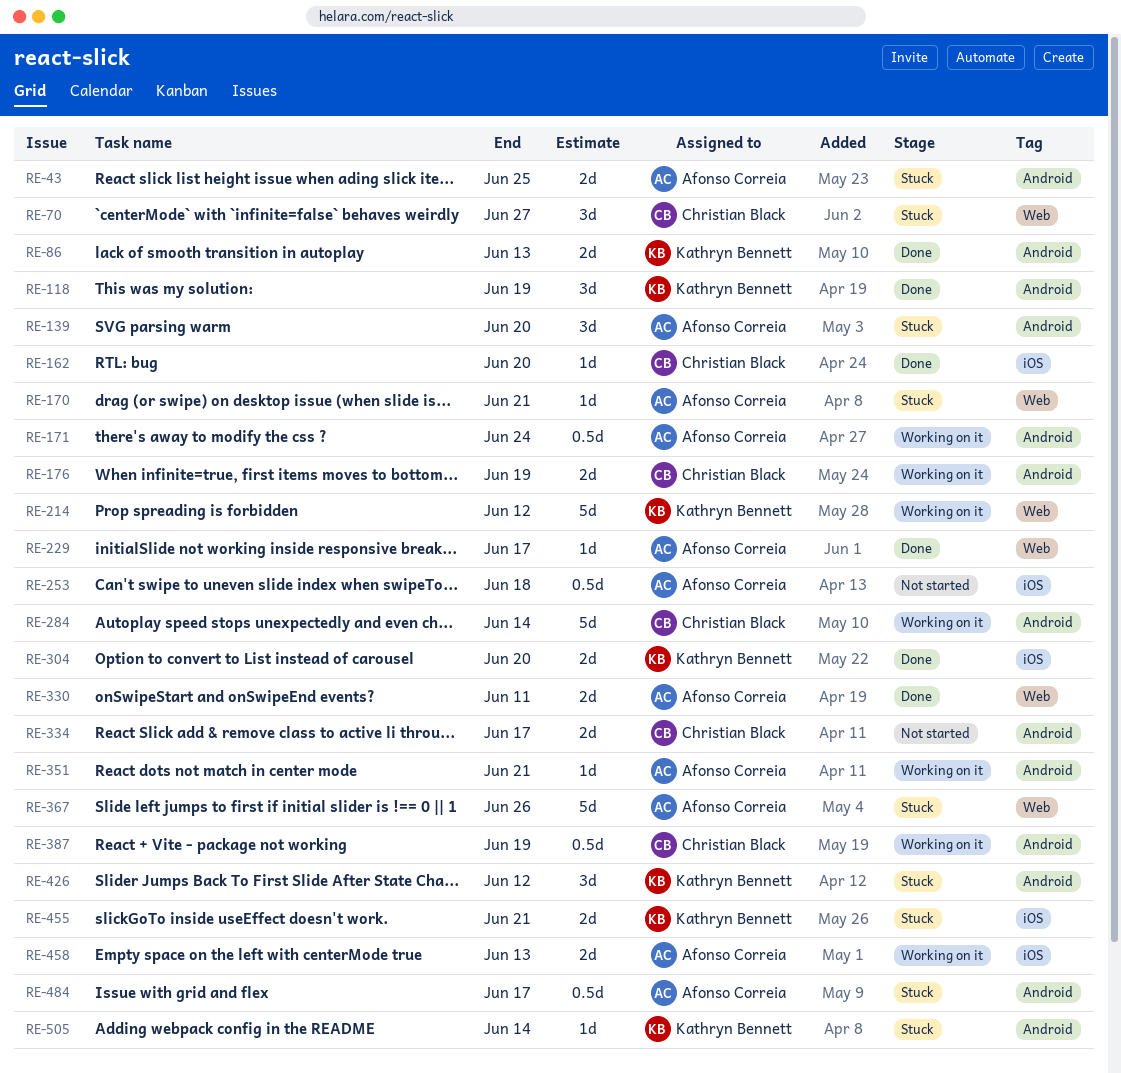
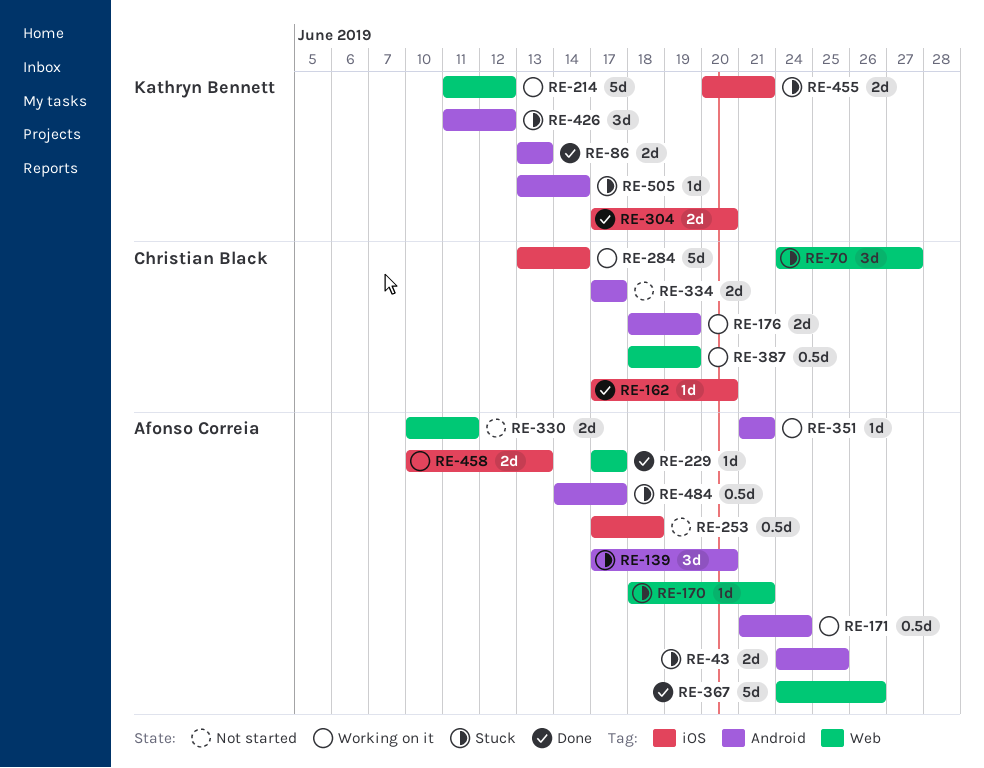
RE-118: present -> none
RE-284, label: Android -> iOS
RE-330, status: Done -> Not started
RE-367, status: Stuck -> Done
RE-387, label: Android -> Web

